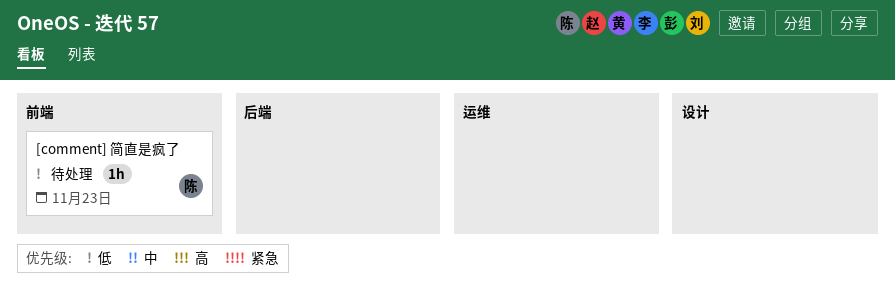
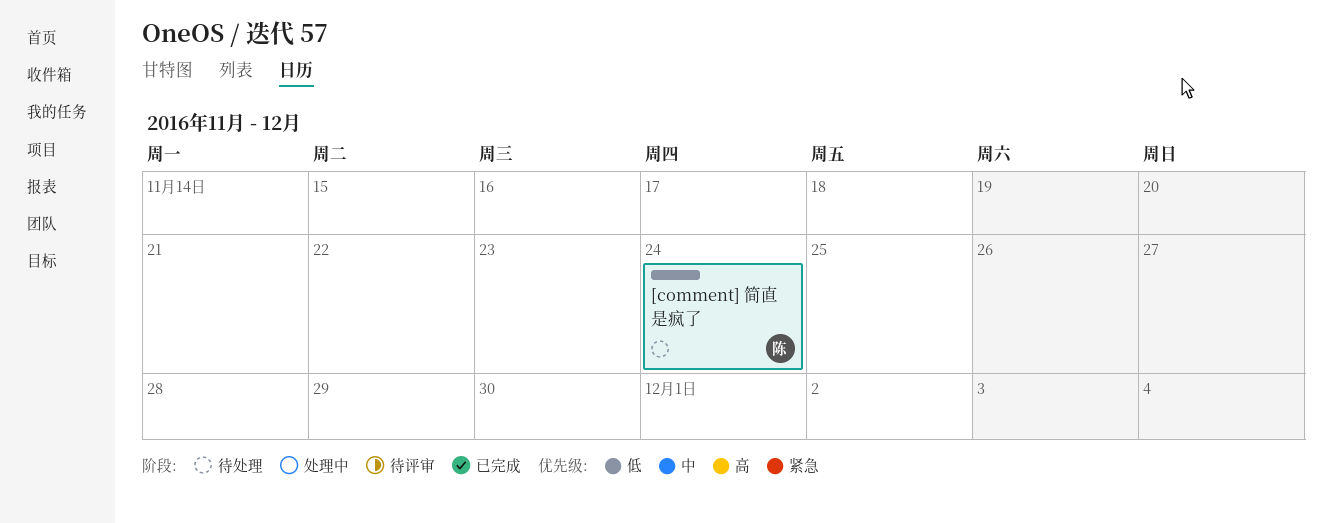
[comment] 简直是疯了, due: Nov 23 -> Nov 24

